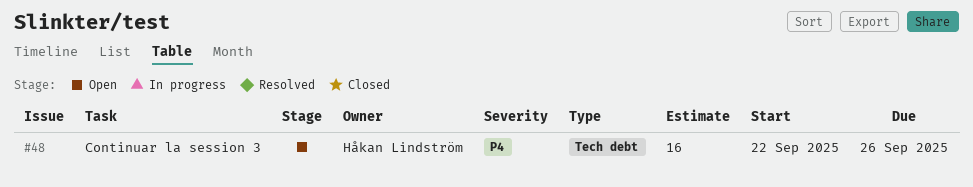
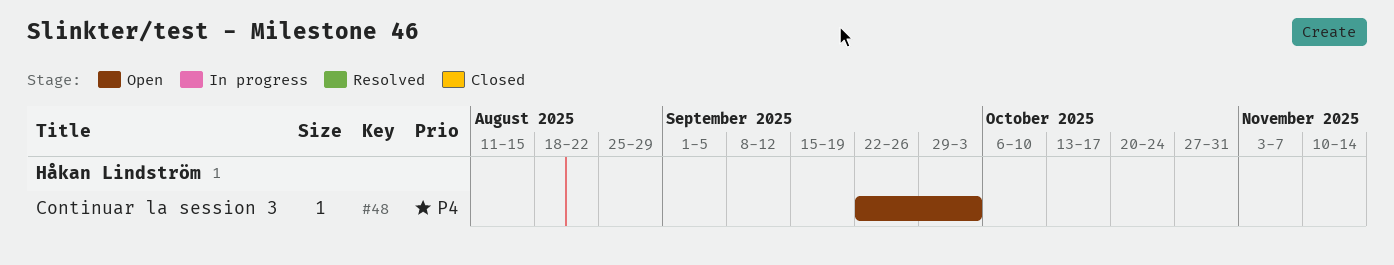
#48, estimate: 16 -> 1
#48, due: Sep 26 -> Oct 3

